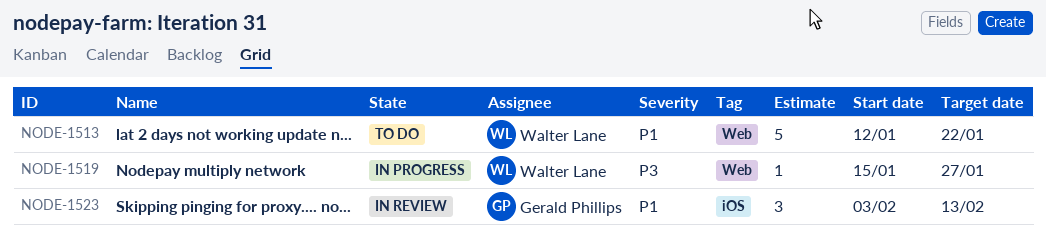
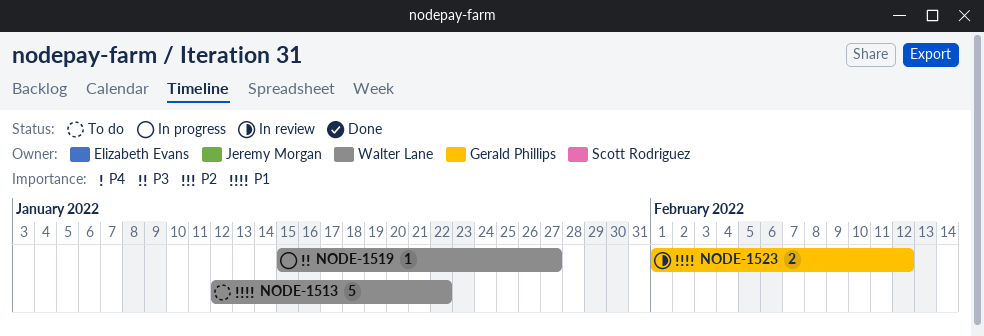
NODE-1523, estimate: 3 -> 2
NODE-1523, start: Feb 3 -> Feb 1
NODE-1523, due: Feb 13 -> Feb 12

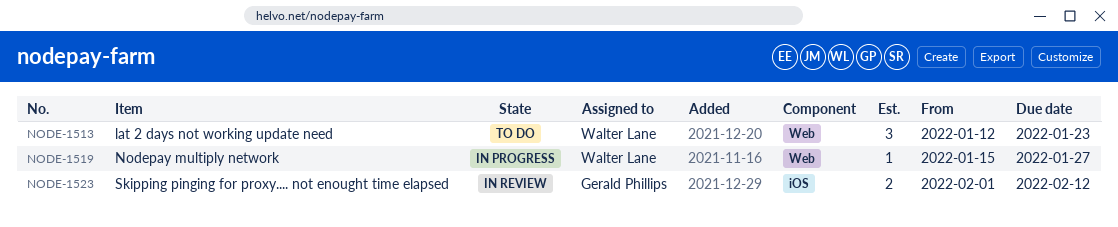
NODE-1513, estimate: 5 -> 3
NODE-1513, due: Jan 22 -> Jan 23

